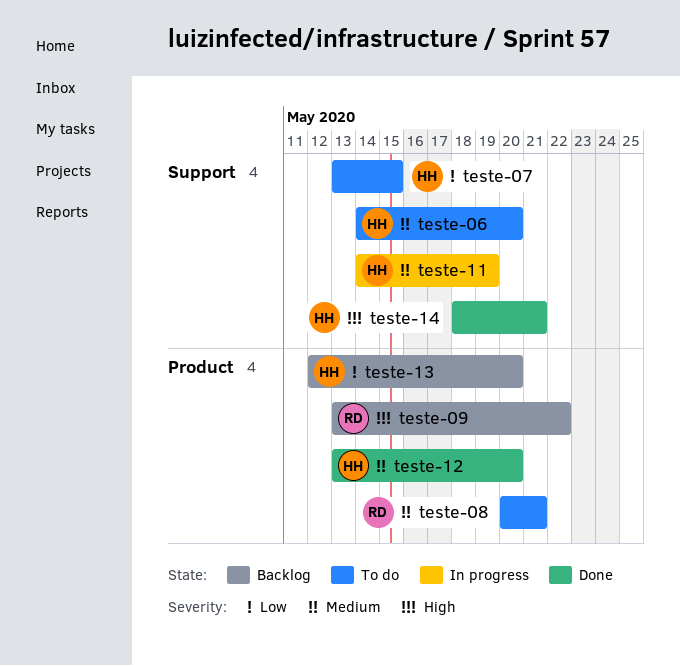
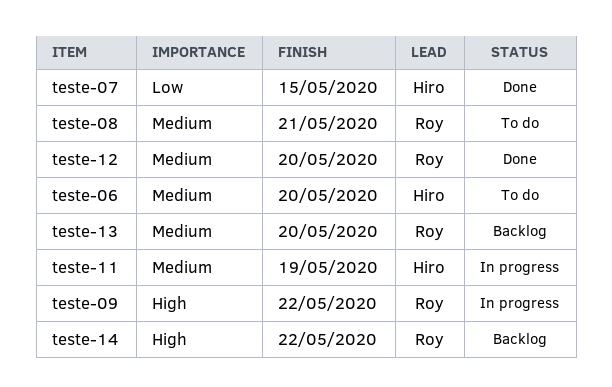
teste-07, status: To do -> Done
teste-09, status: Backlog -> In progress
teste-12, owner: Hiro -> Roy
teste-13, owner: Hiro -> Roy
teste-13, priority: Low -> Medium
teste-14, status: Done -> Backlog
teste-14, owner: Hiro -> Roy
teste-14, due: May 21 -> May 22

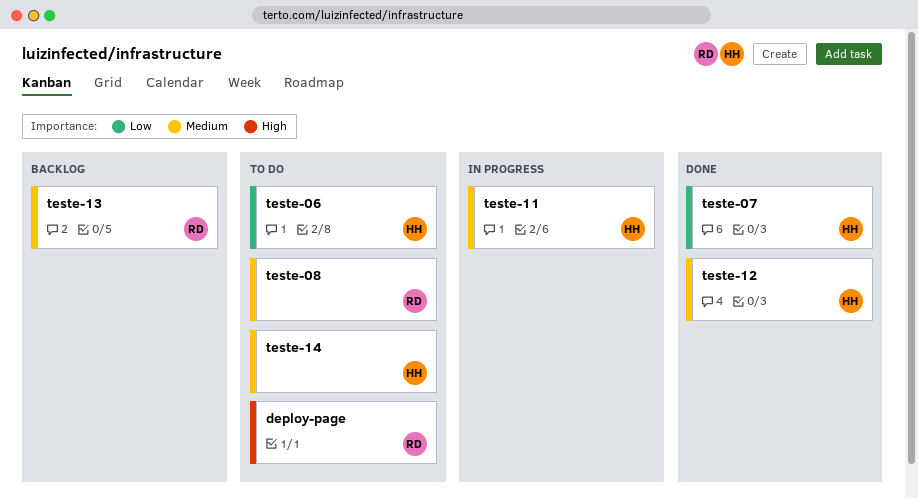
deploy-page: none -> present
teste-06, priority: Medium -> Low
teste-09: present -> none
teste-12, owner: Roy -> Hiro
teste-14, status: Backlog -> To do
teste-14, owner: Roy -> Hiro
teste-14, priority: High -> Medium

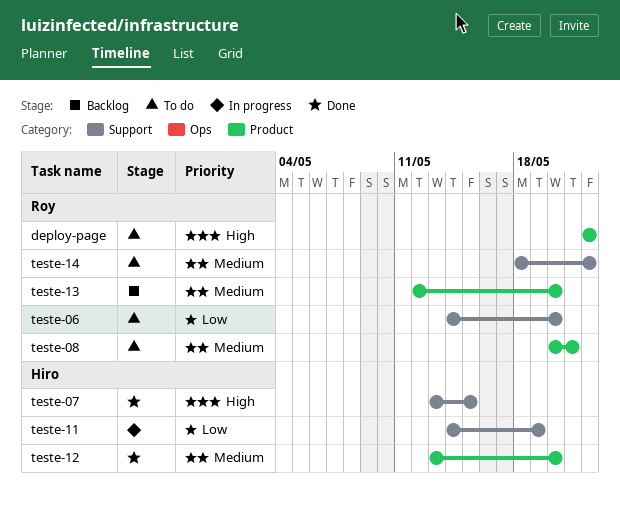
teste-06, owner: Hiro -> Roy
teste-07, priority: Low -> High
teste-11, priority: Medium -> Low
teste-14, owner: Hiro -> Roy

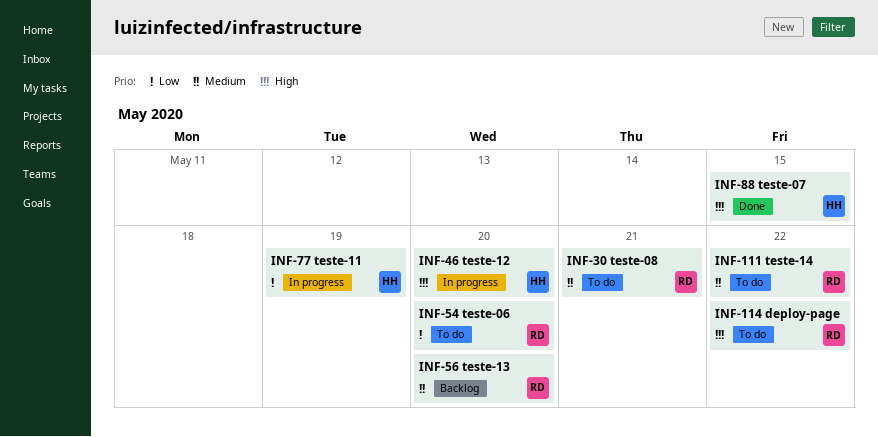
teste-12, status: Done -> In progress
teste-12, priority: Medium -> High

